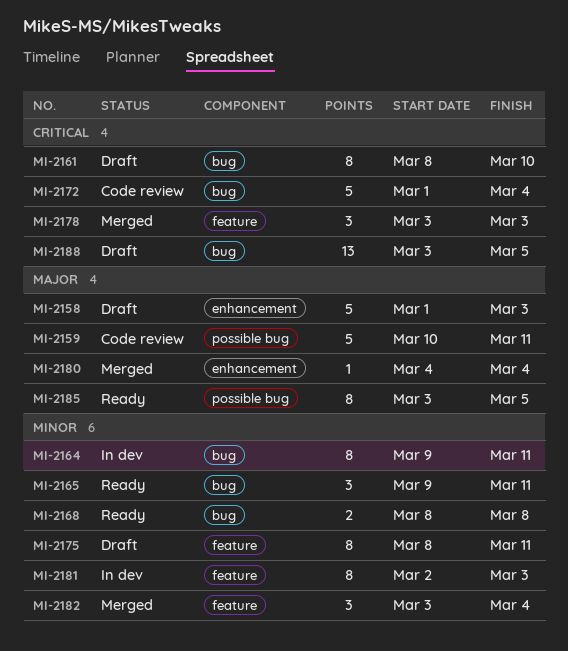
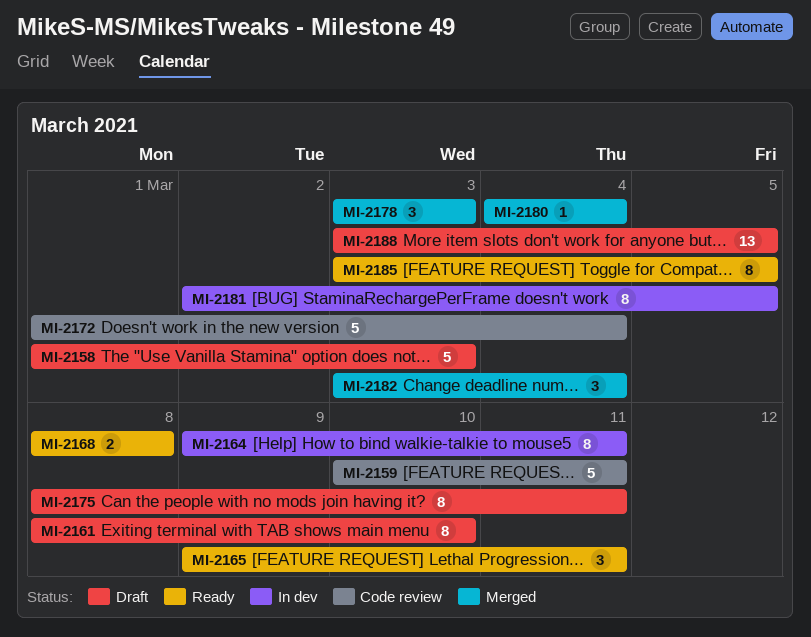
MI-2181, due: Mar 3 -> Mar 5

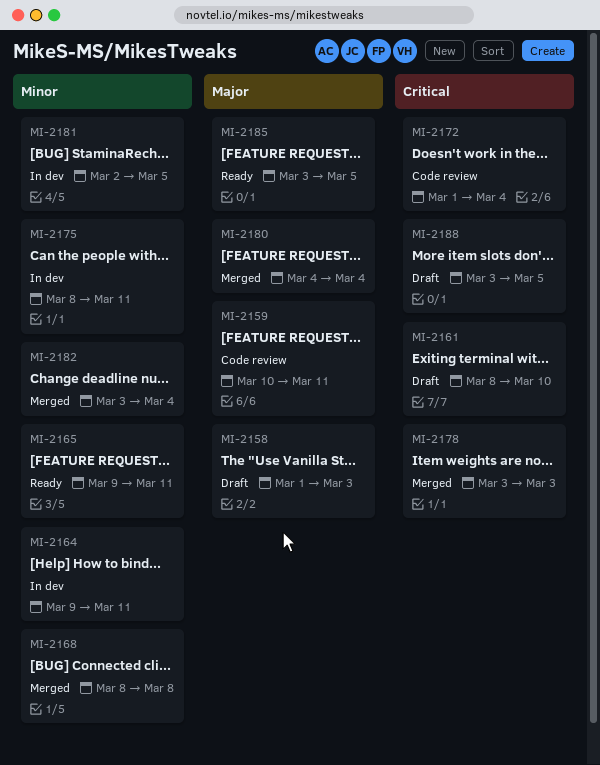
MI-2168, status: Ready -> Merged
MI-2175, status: Draft -> In dev

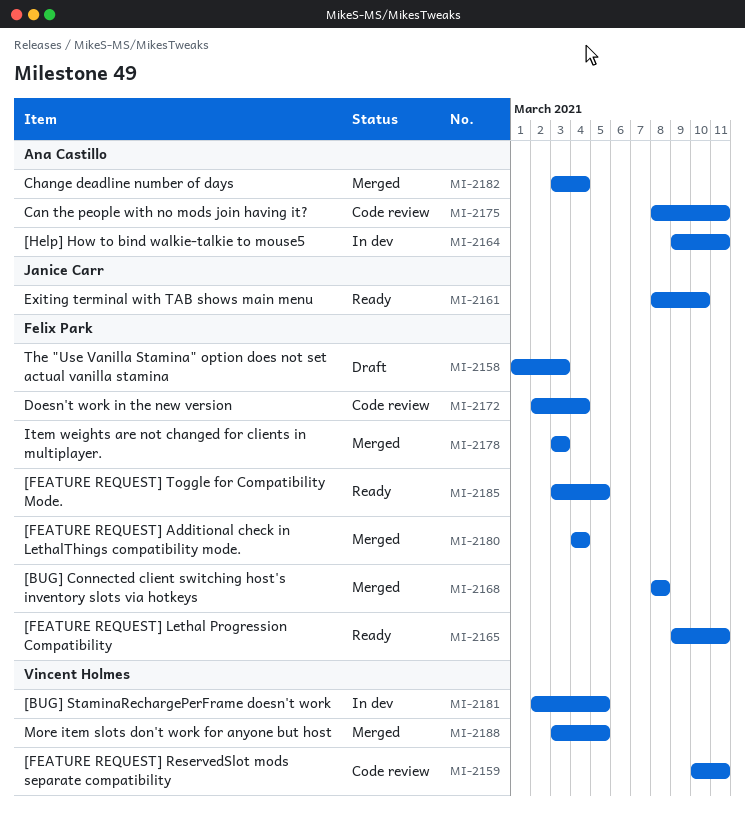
MI-2161, status: Draft -> Ready
MI-2172, start: Mar 1 -> Mar 2
MI-2175, status: In dev -> Code review
MI-2188, status: Draft -> Merged

